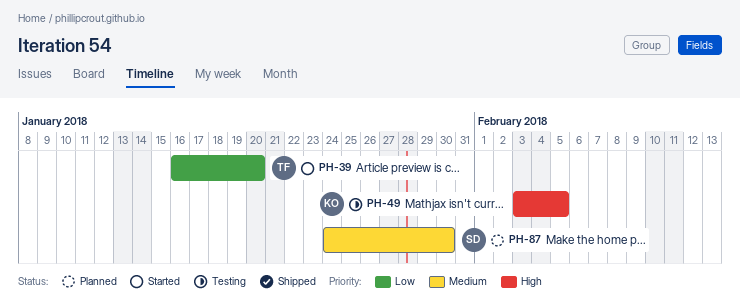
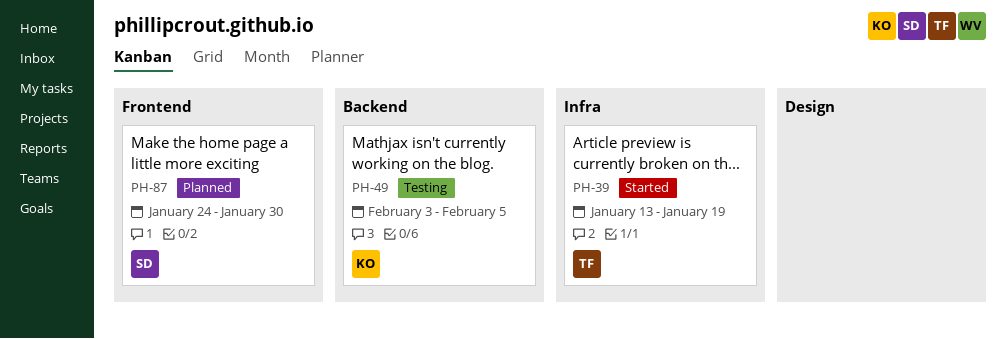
PH-39, start: Jan 16 -> Jan 13
PH-39, due: Jan 20 -> Jan 19

